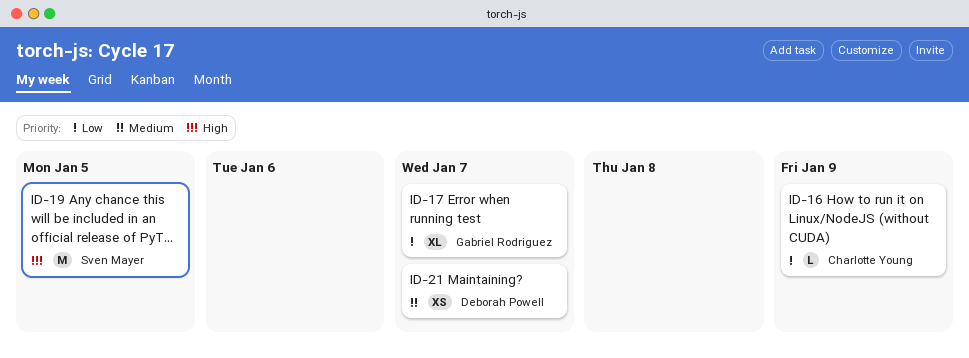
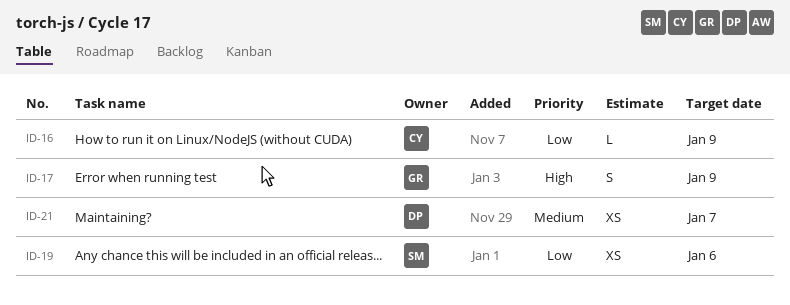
ID-17, priority: Low -> High
ID-17, estimate: XL -> S
ID-17, due: Jan 7 -> Jan 9
ID-19, priority: High -> Low
ID-19, estimate: M -> XS
ID-19, due: Jan 5 -> Jan 6

